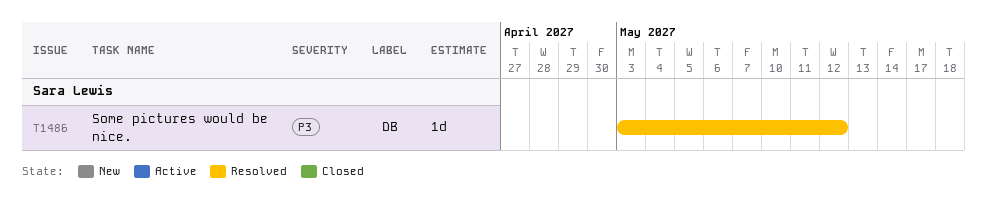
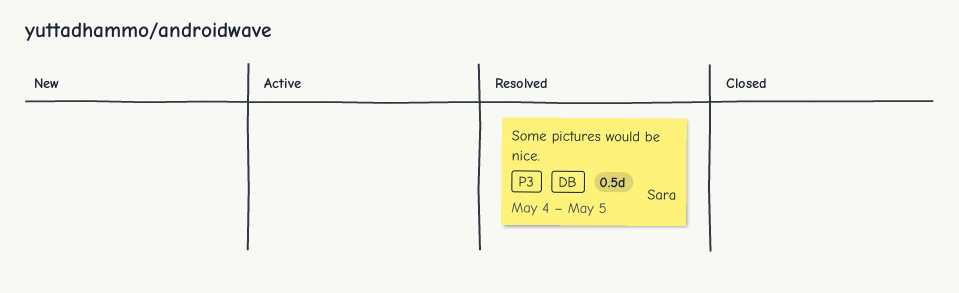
Some pictures would be nice., estimate: 1d -> 0.5d
Some pictures would be nice., start: May 3 -> May 4
Some pictures would be nice., due: May 12 -> May 5

